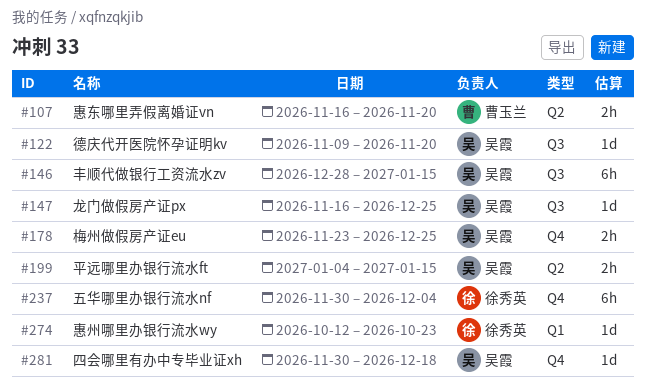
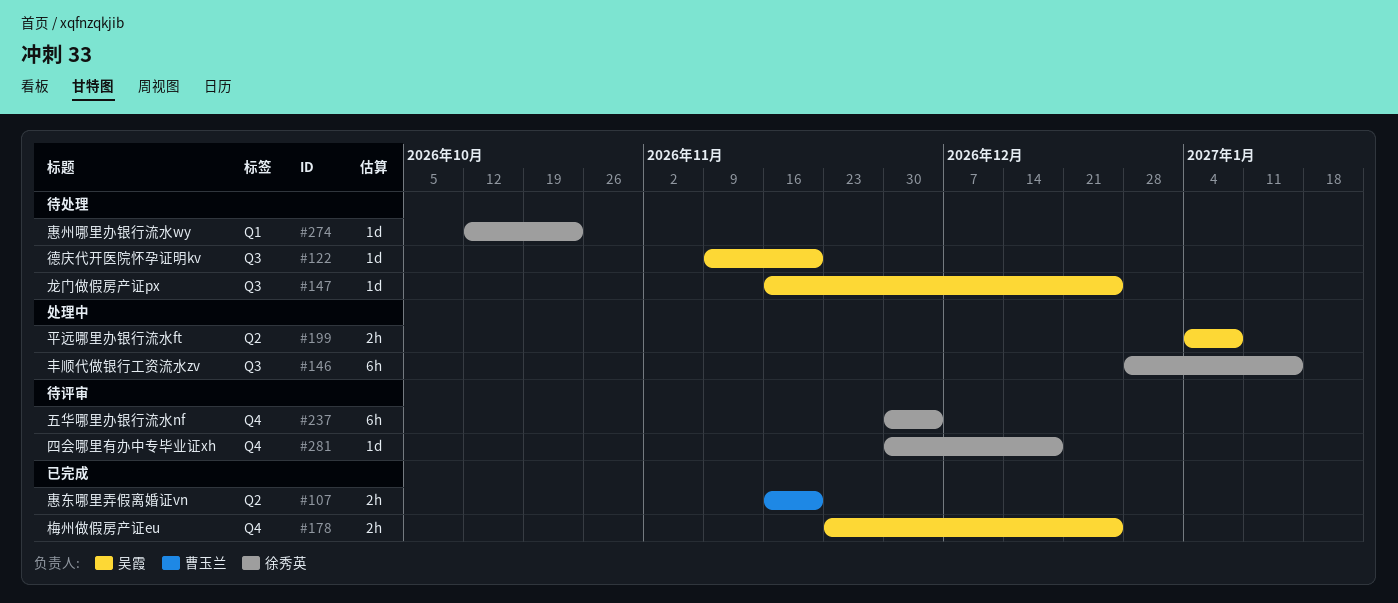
#146, owner: 吴霞 -> 徐秀英
#199, due: Jan 15 -> Jan 8
#281, owner: 吴霞 -> 徐秀英

